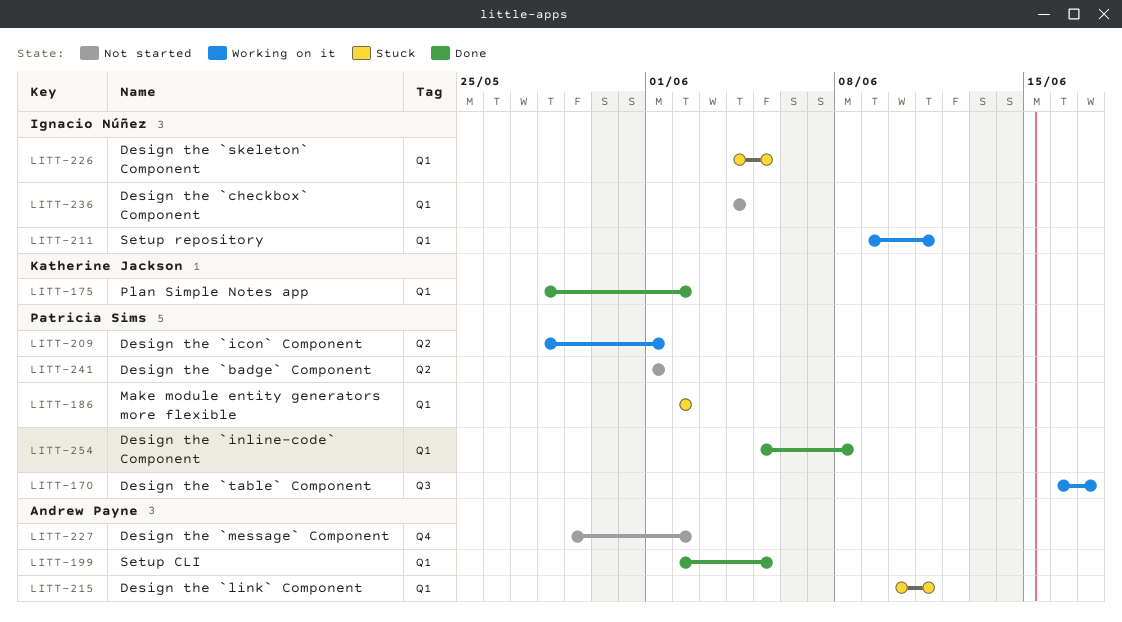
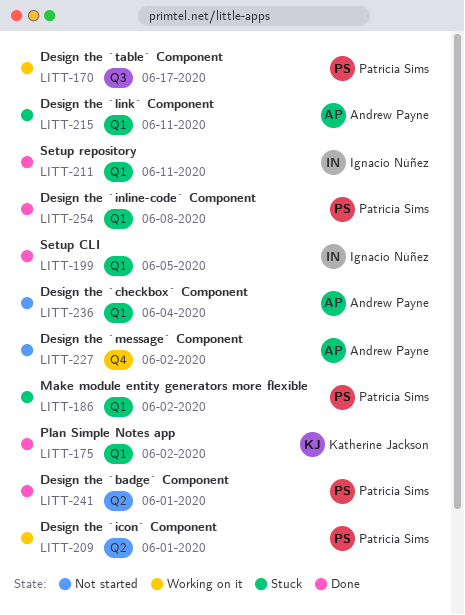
LITT-199, owner: Andrew Payne -> Ignacio Núñez
LITT-211, status: Working on it -> Done
LITT-226: present -> none
LITT-236, owner: Ignacio Núñez -> Andrew Payne
LITT-241, status: Not started -> Done

